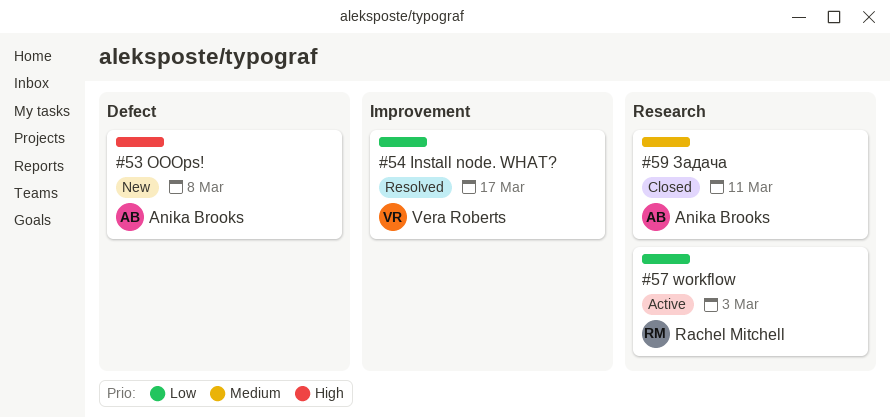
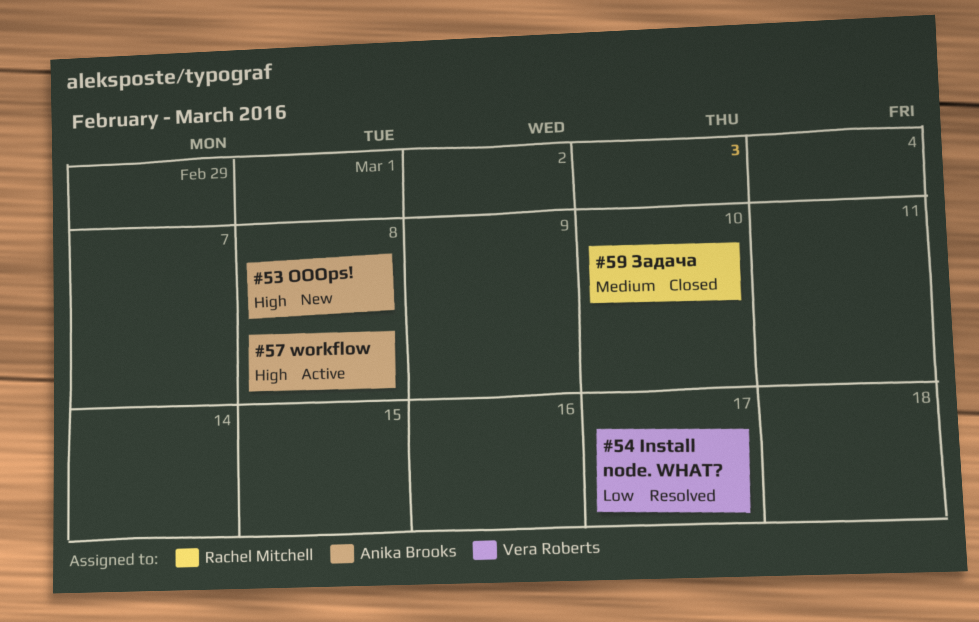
#57, owner: Rachel Mitchell -> Anika Brooks
#57, priority: Low -> High
#57, due: Mar 3 -> Mar 8
#59, owner: Anika Brooks -> Rachel Mitchell
#59, due: Mar 11 -> Mar 10

